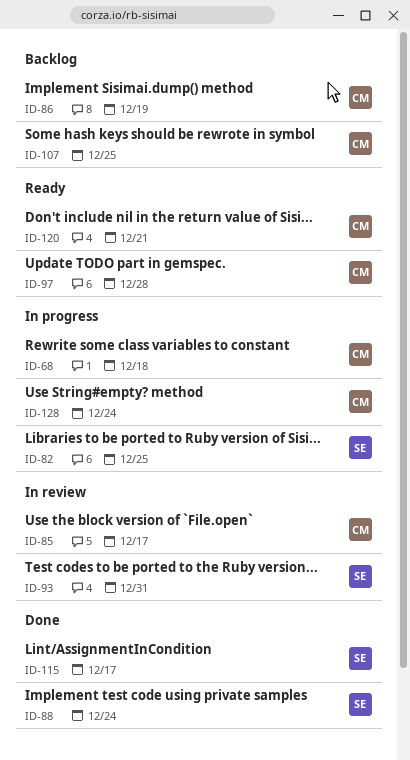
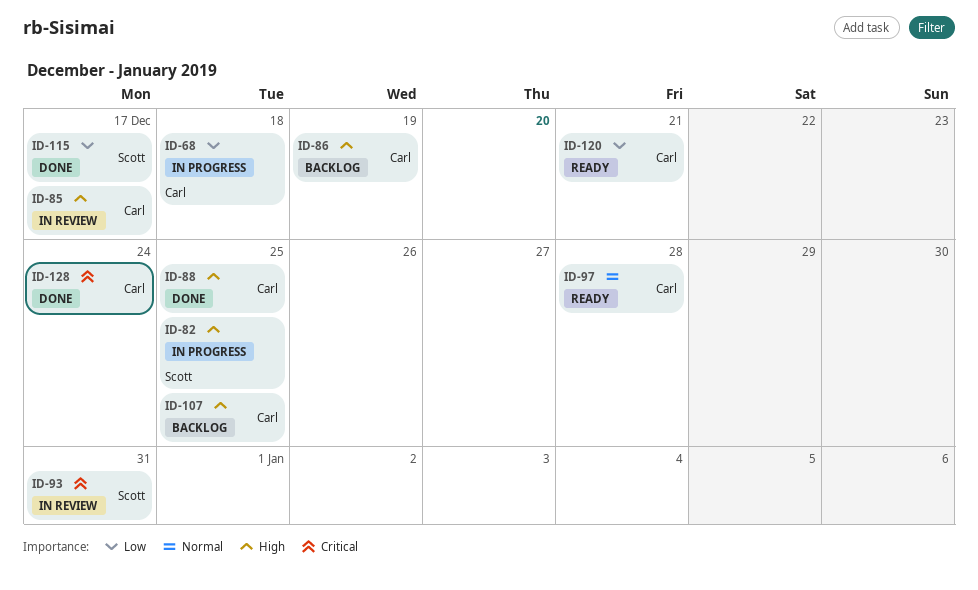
ID-88, owner: Scott -> Carl
ID-88, due: Dec 24 -> Dec 25
ID-128, status: In progress -> Done

